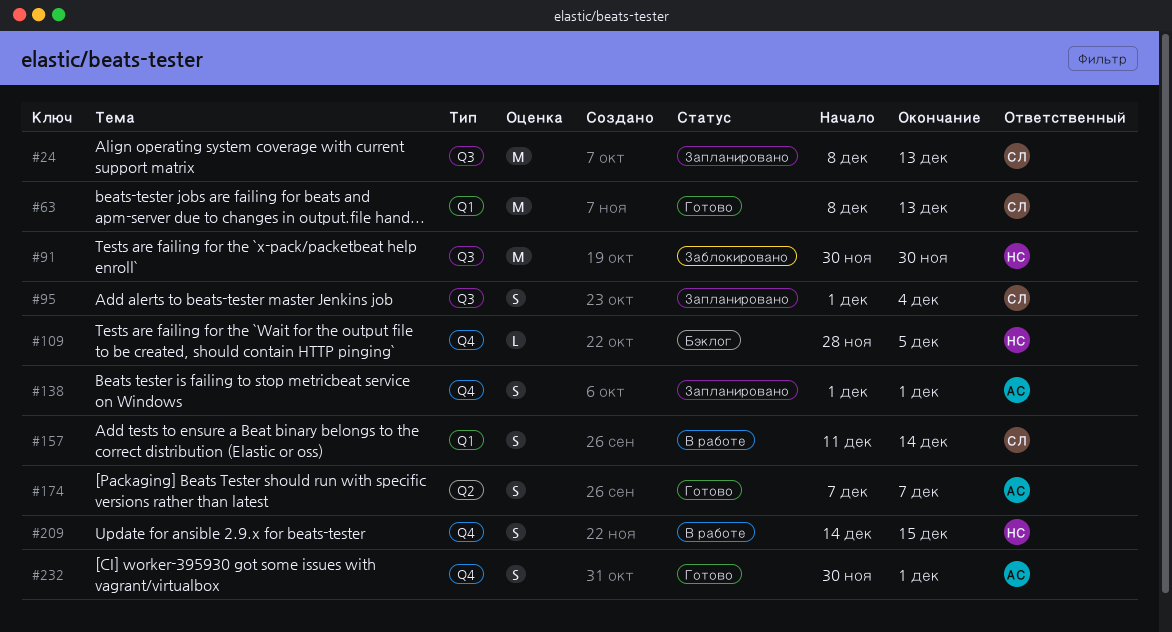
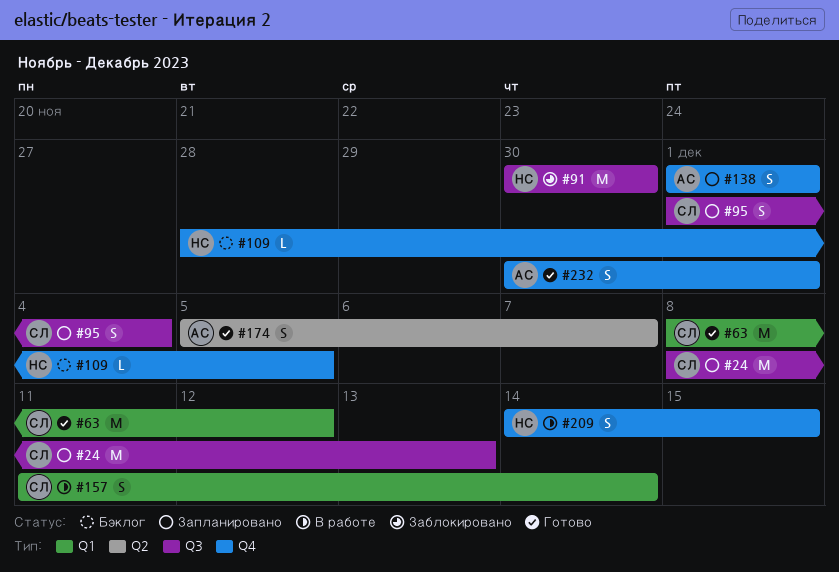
#63, due: Dec 13 -> Dec 12
#174, start: Dec 7 -> Dec 5

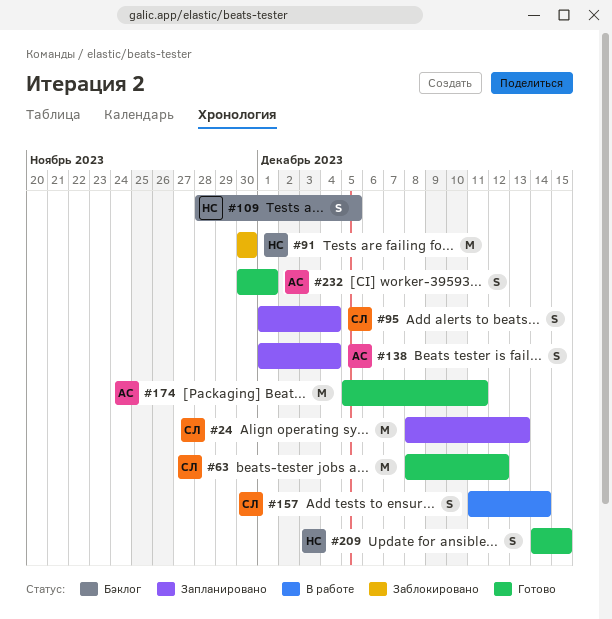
#109, estimate: L -> S
#138, due: Dec 1 -> Dec 4
#174, estimate: S -> M
#174, due: Dec 7 -> Dec 11
#209, status: В работе -> Готово

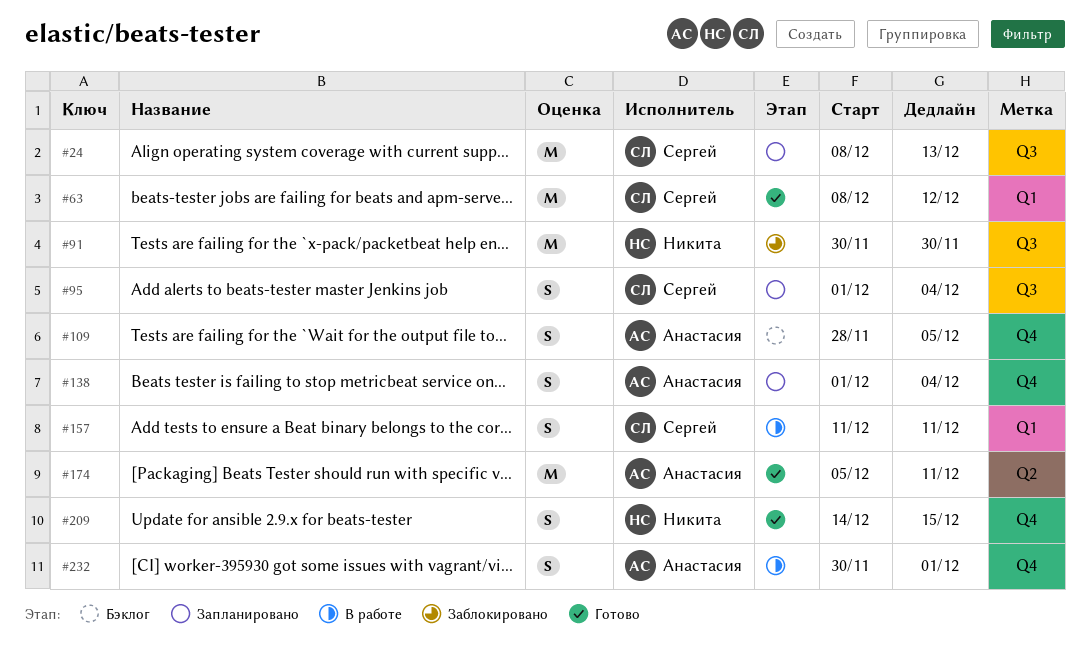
#109, owner: Никита -> Анастасия
#157, due: Dec 14 -> Dec 11
#232, status: Готово -> В работе

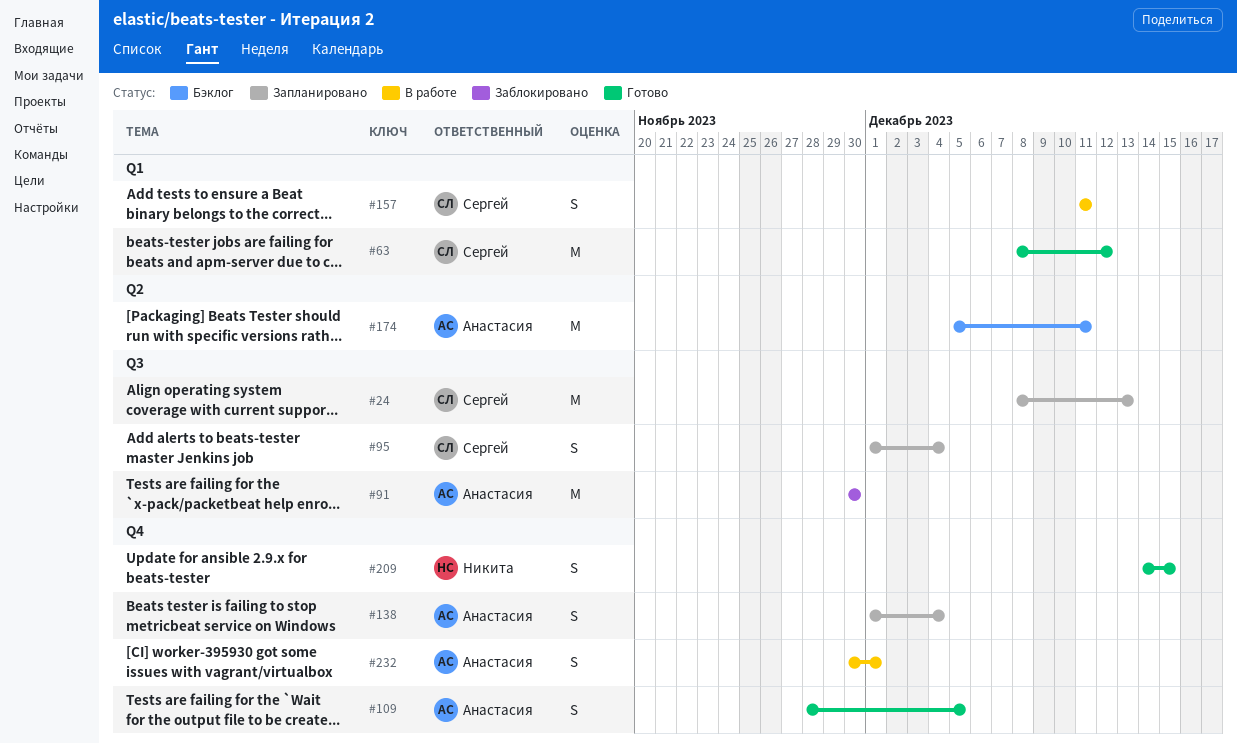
#91, owner: Никита -> Анастасия
#109, status: Бэклог -> Готово
#174, status: Готово -> Бэклог

